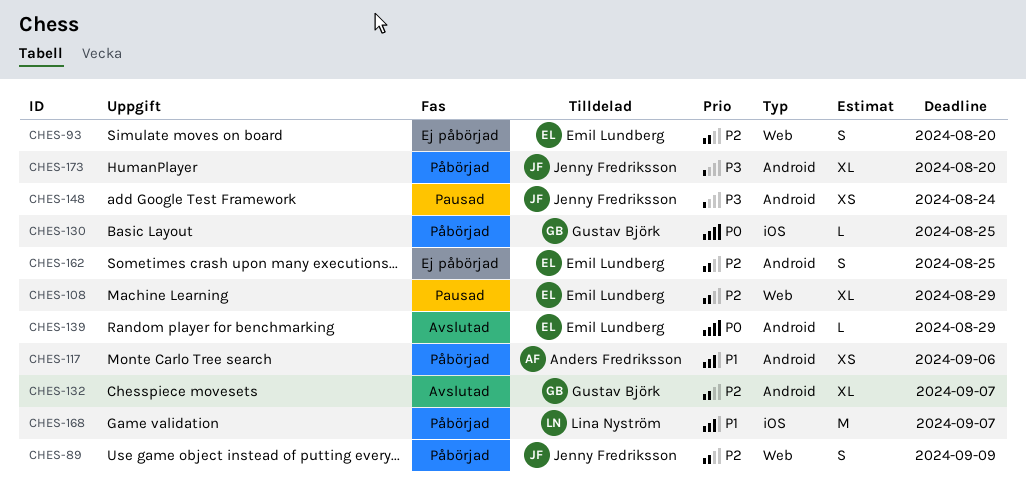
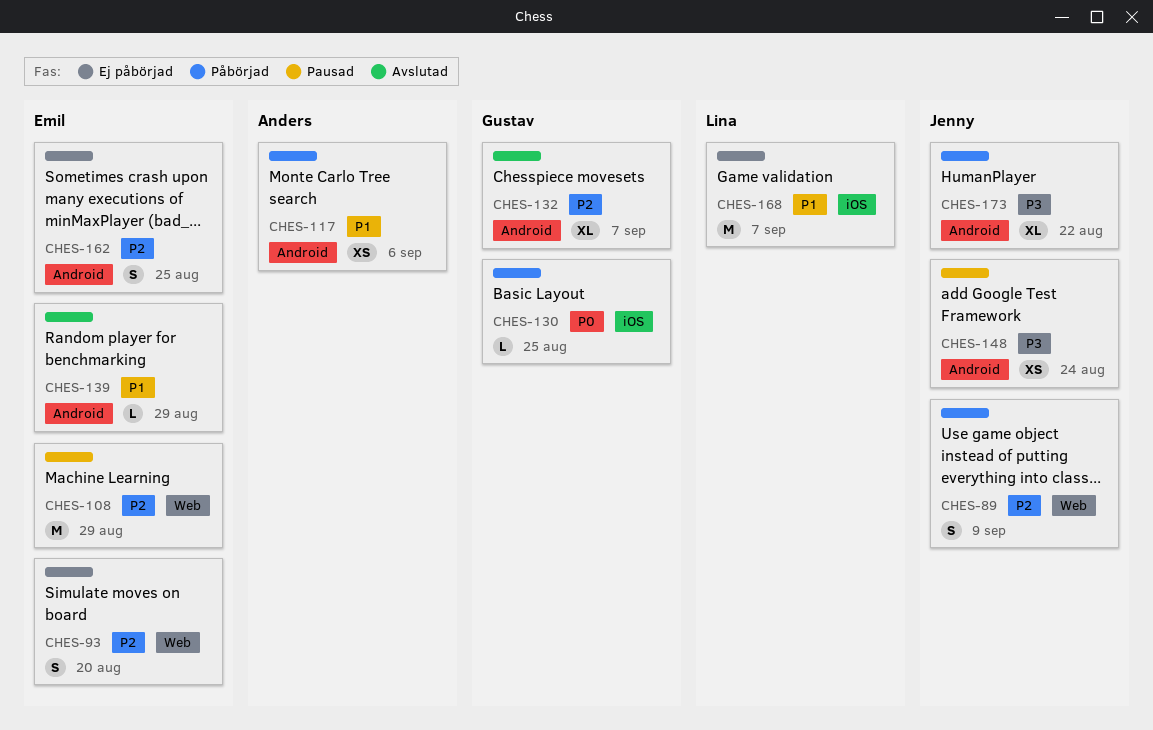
CHES-108, estimate: XL -> M
CHES-139, priority: P0 -> P1
CHES-168, status: Påbörjad -> Ej påbörjad
CHES-173, due: Aug 20 -> Aug 22

